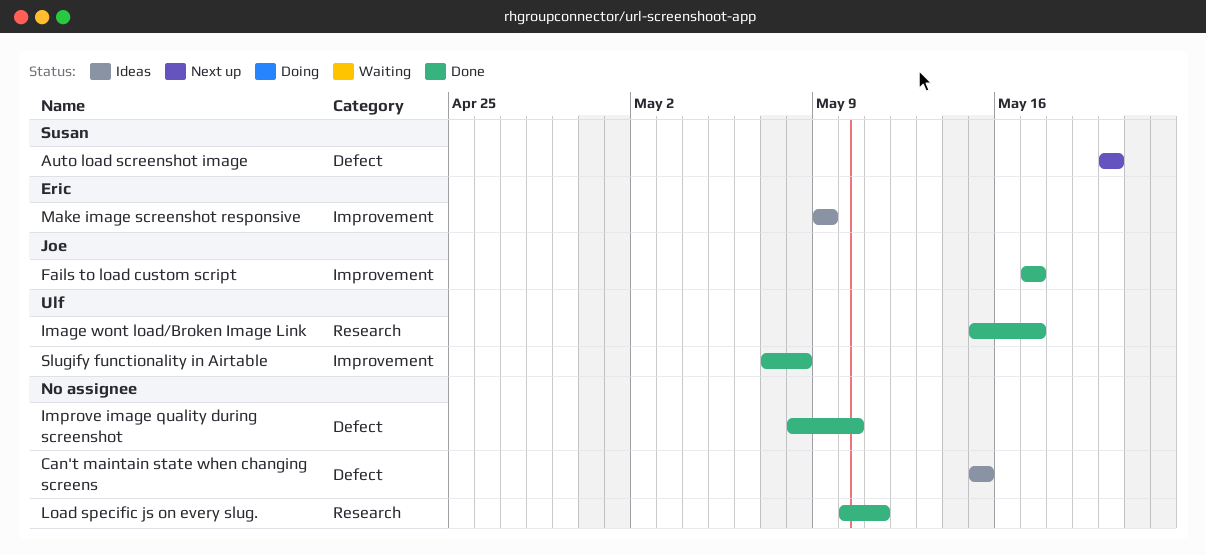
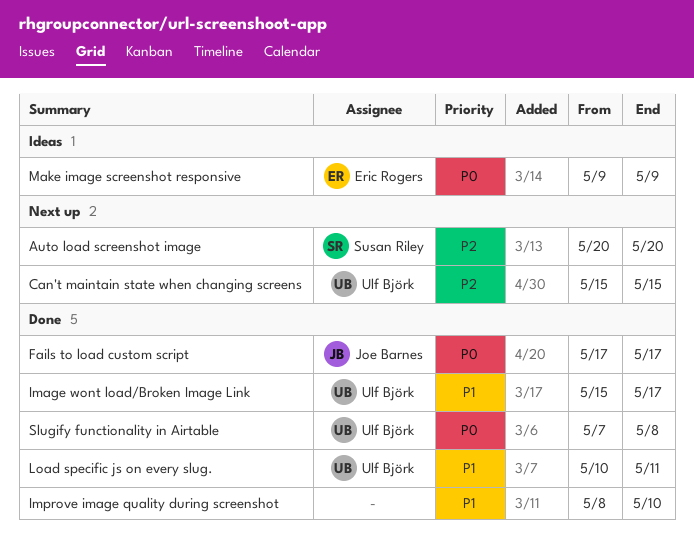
Can't maintain state when changing screens, status: Ideas -> Next up
Can't maintain state when changing screens, owner: none -> Ulf Björk
Load specific js on every slug., owner: none -> Ulf Björk

